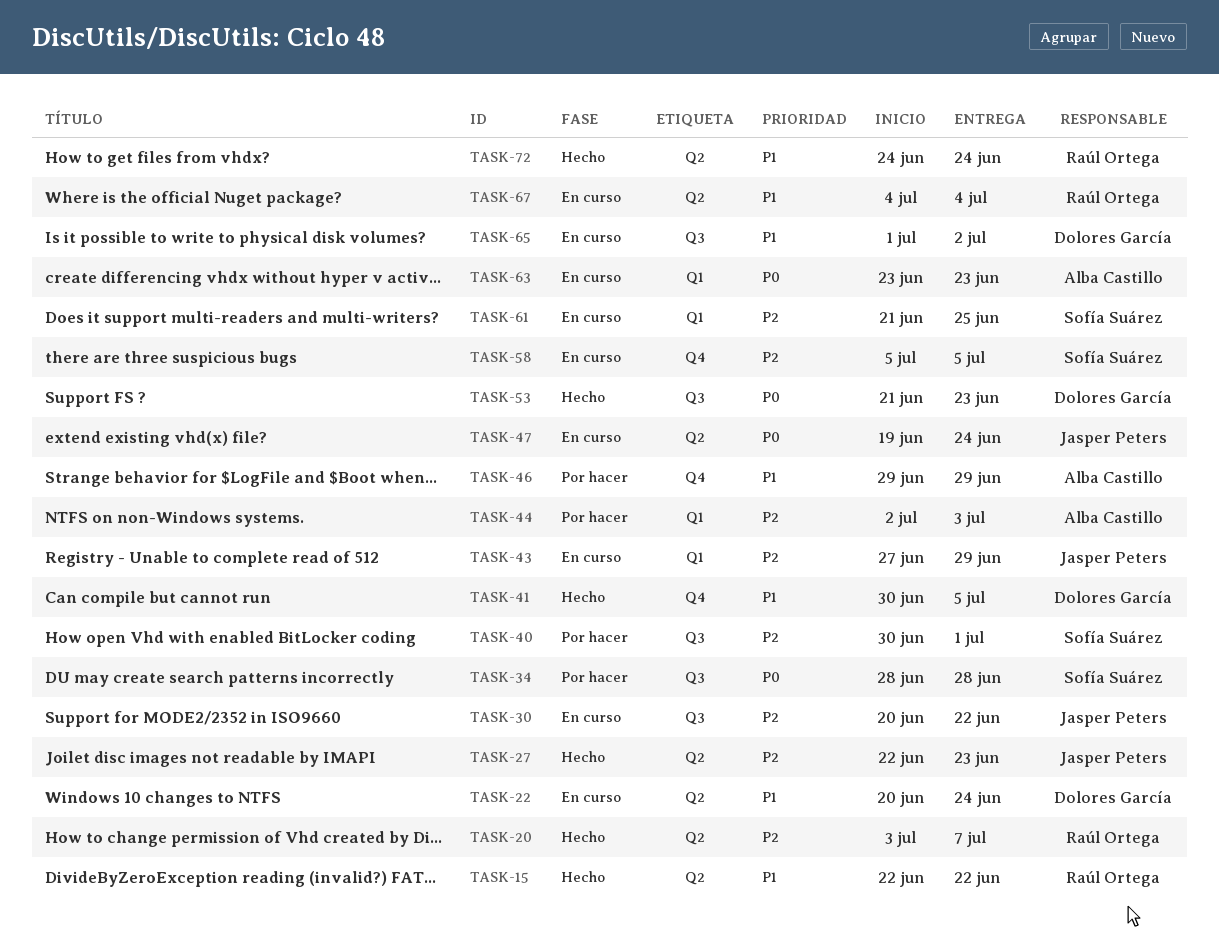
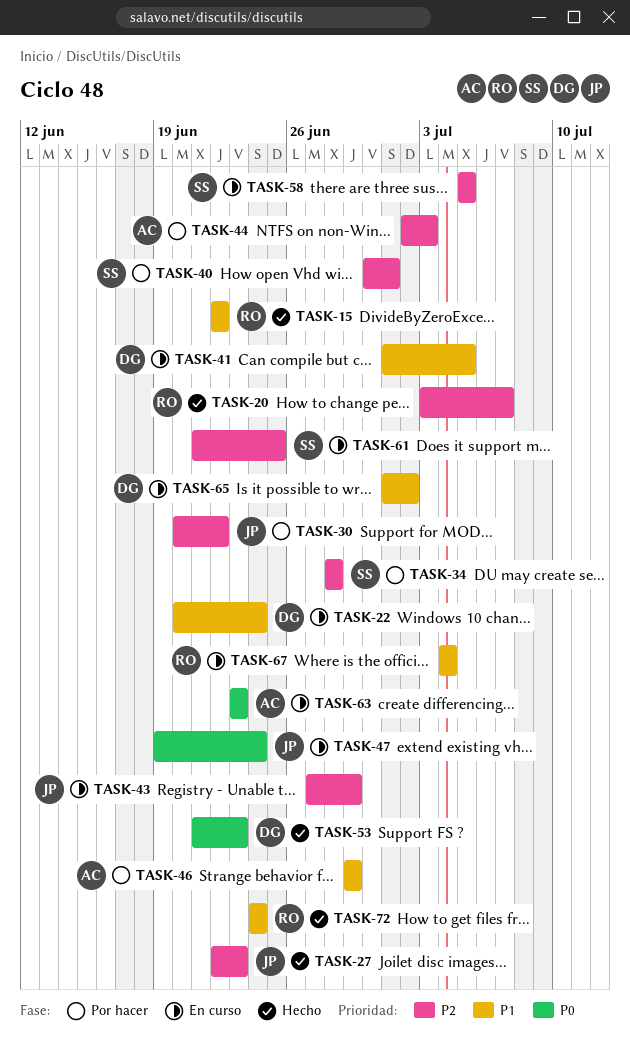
TASK-30, status: En curso -> Por hacer
TASK-34, priority: P0 -> P2
TASK-41, status: Hecho -> En curso
TASK-41, start: Jun 30 -> Jul 1

